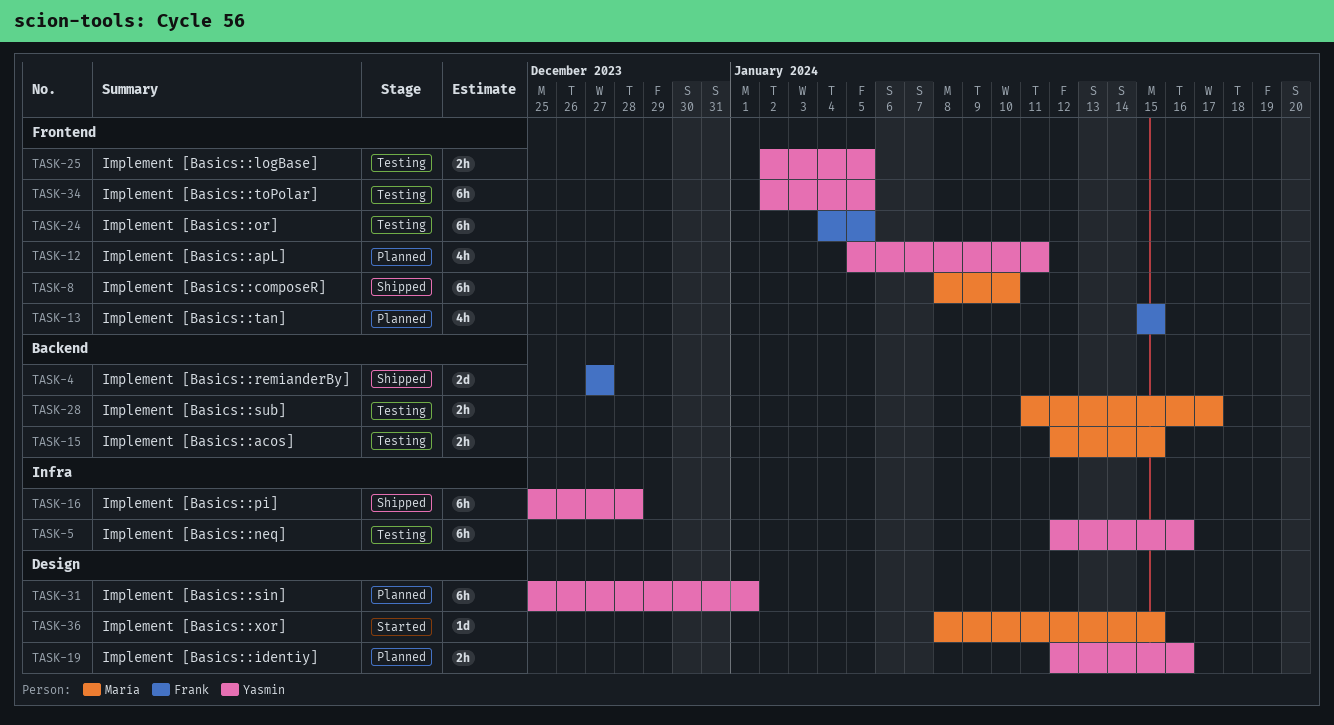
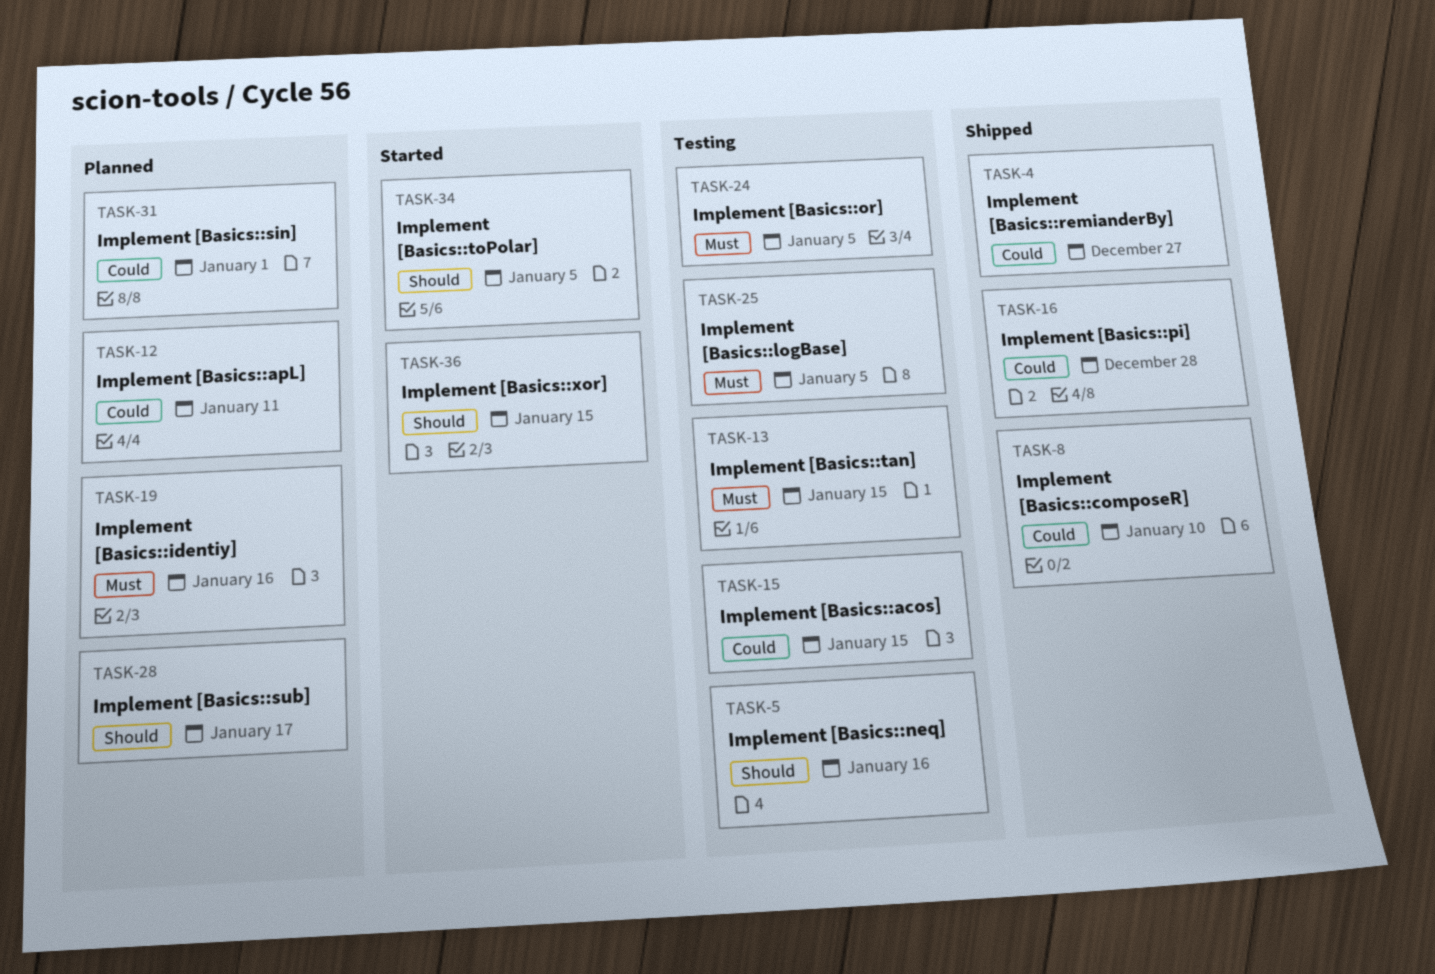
TASK-13, status: Planned -> Testing
TASK-28, status: Testing -> Planned
TASK-34, status: Testing -> Started

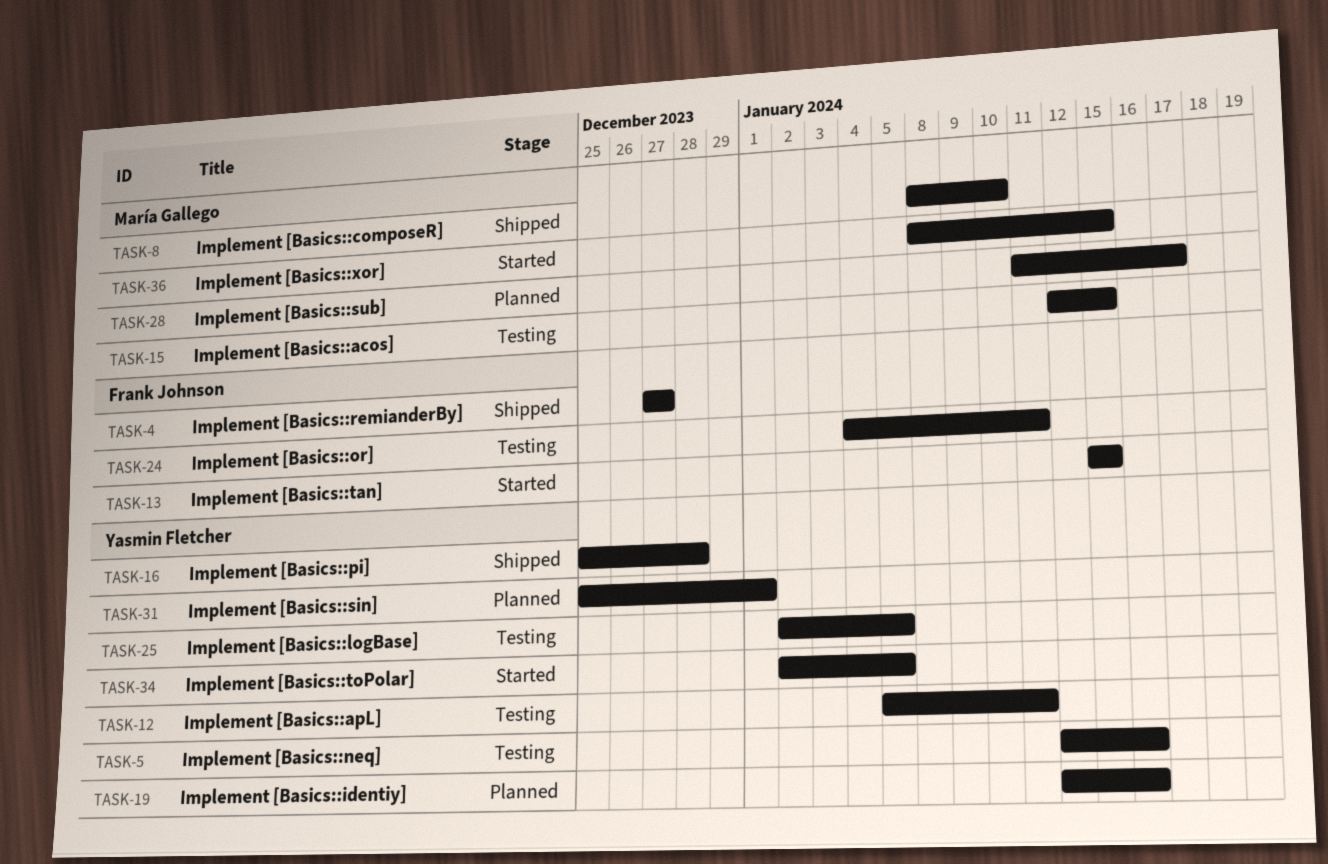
TASK-12, status: Planned -> Testing
TASK-13, status: Testing -> Started
TASK-24, due: Jan 5 -> Jan 11

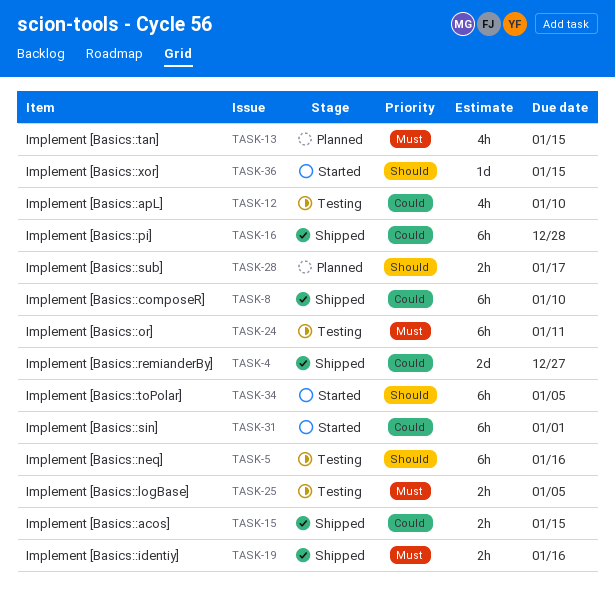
TASK-12, due: Jan 11 -> Jan 10
TASK-13, status: Started -> Planned
TASK-15, status: Testing -> Shipped
TASK-19, status: Planned -> Shipped
TASK-31, status: Planned -> Started

